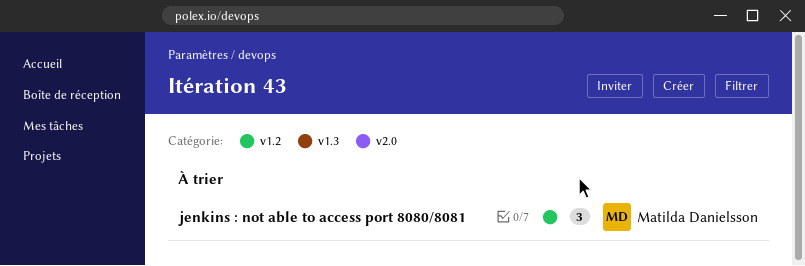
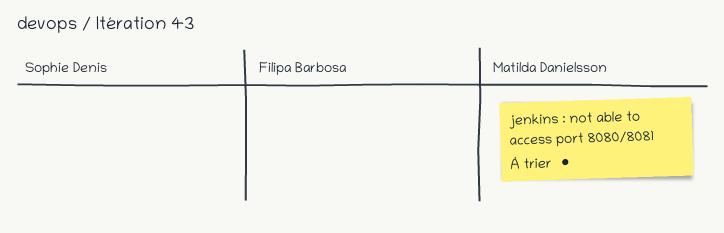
jenkins : not able to access port 8080/8081, estimate: 3 -> 1

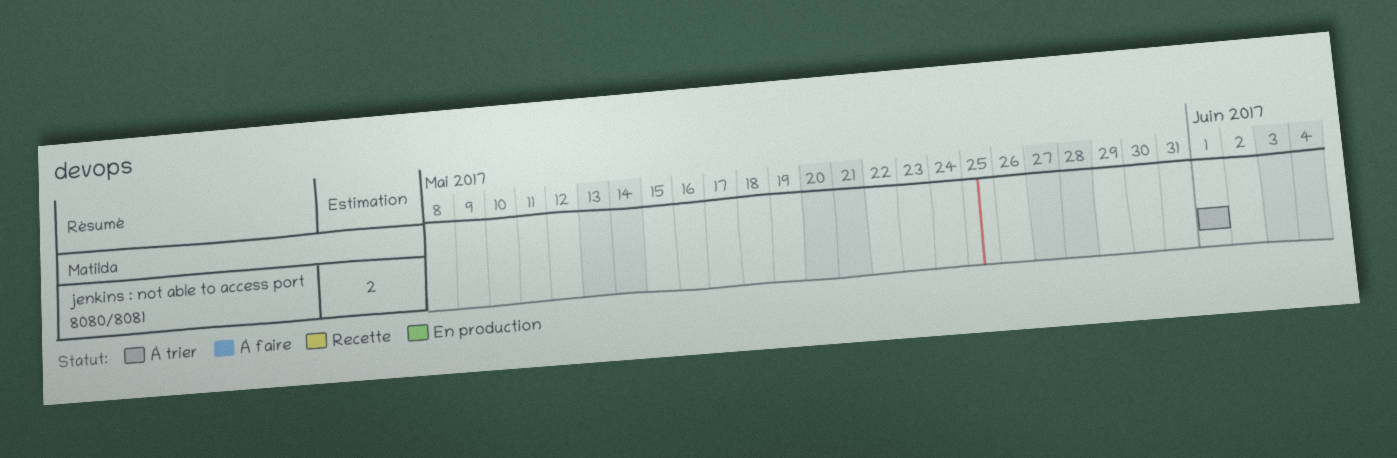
jenkins : not able to access port 8080/8081, estimate: 1 -> 2

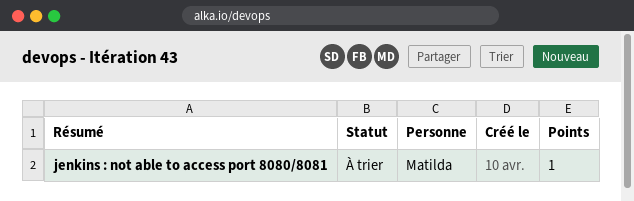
jenkins : not able to access port 8080/8081, estimate: 2 -> 1

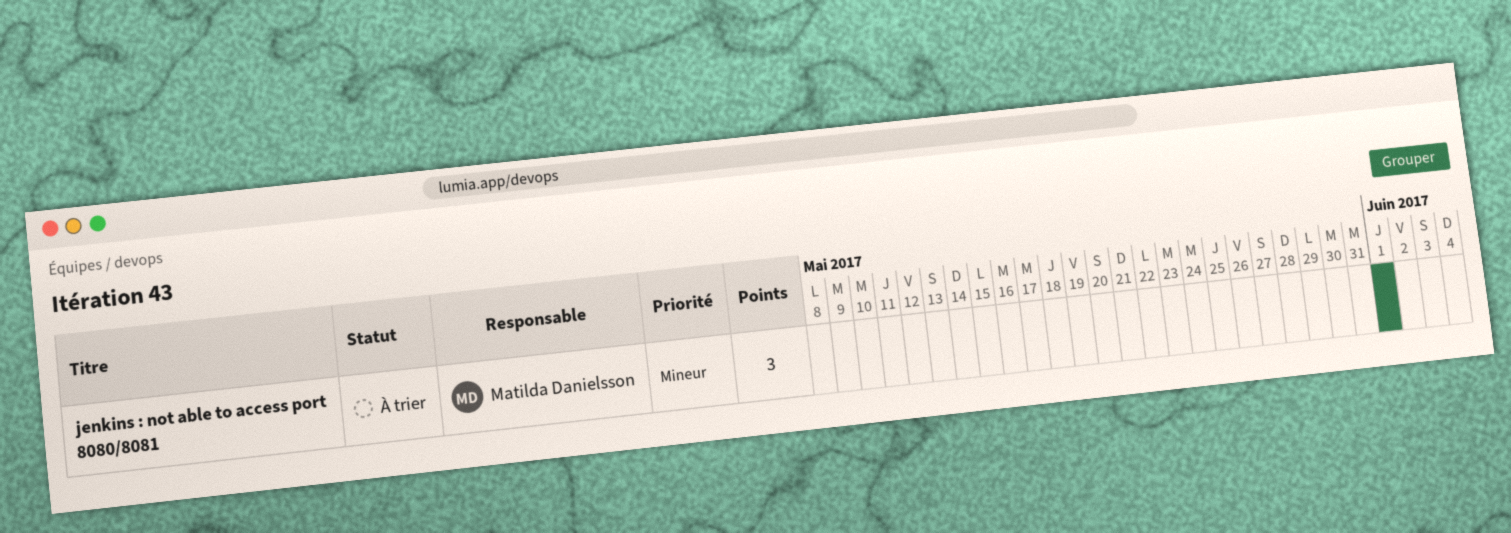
jenkins : not able to access port 8080/8081, estimate: 1 -> 3

